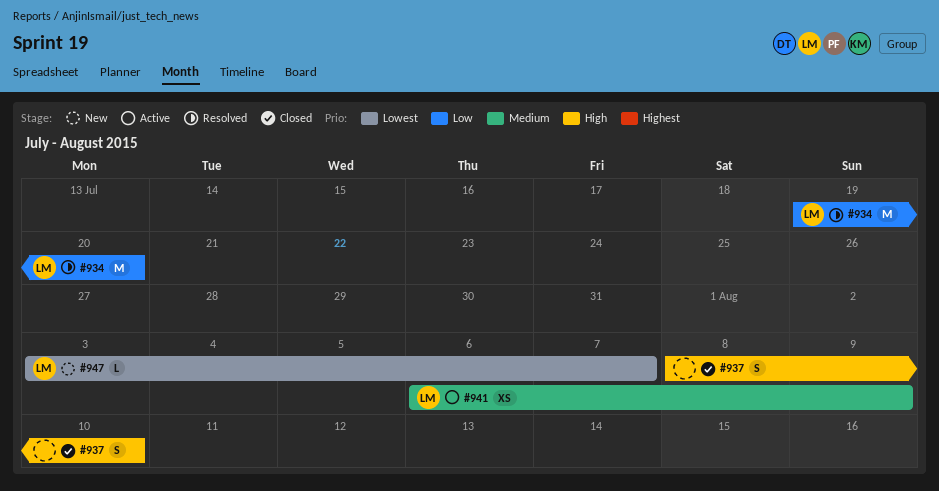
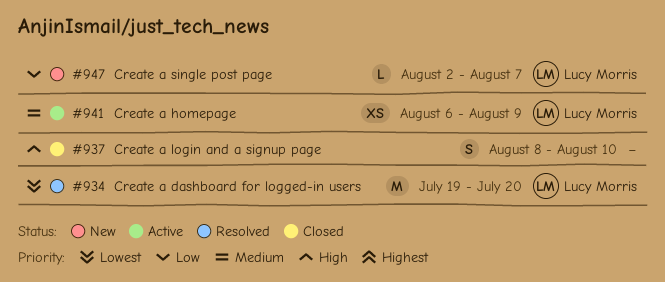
#934, priority: Low -> Lowest
#947, priority: Lowest -> Low
#947, start: Aug 3 -> Aug 2

